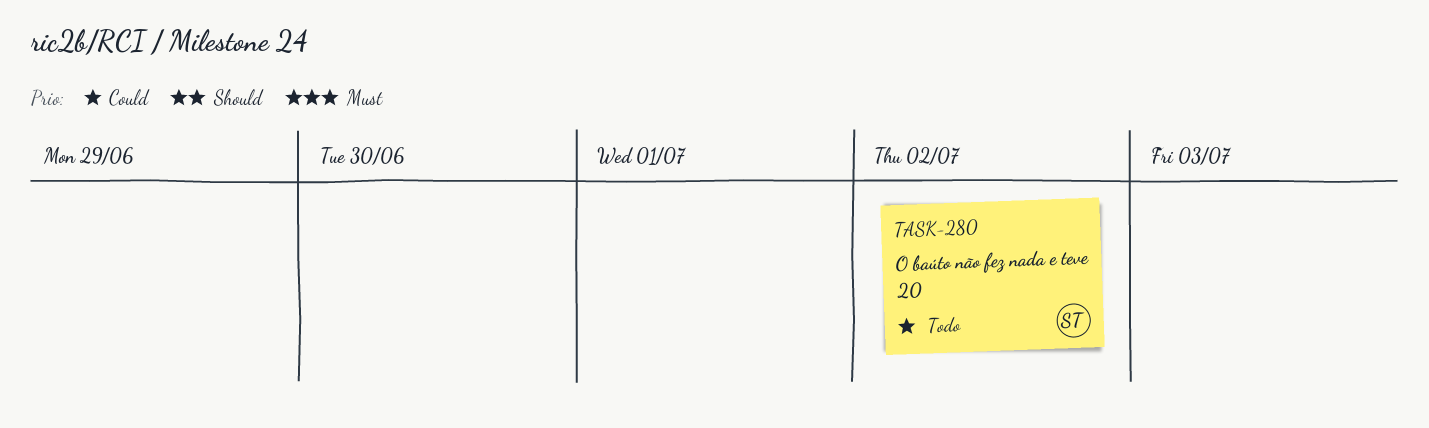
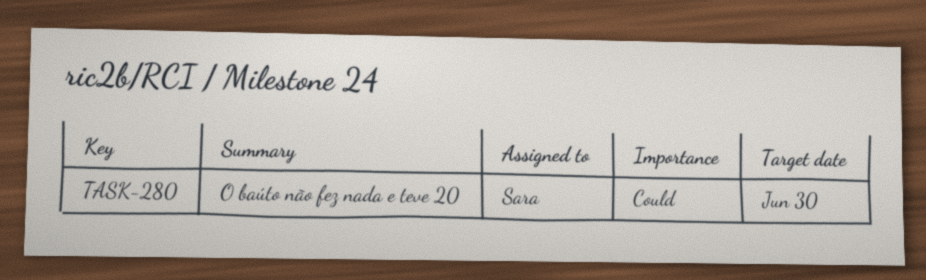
TASK-280, due: Jul 2 -> Jun 30

